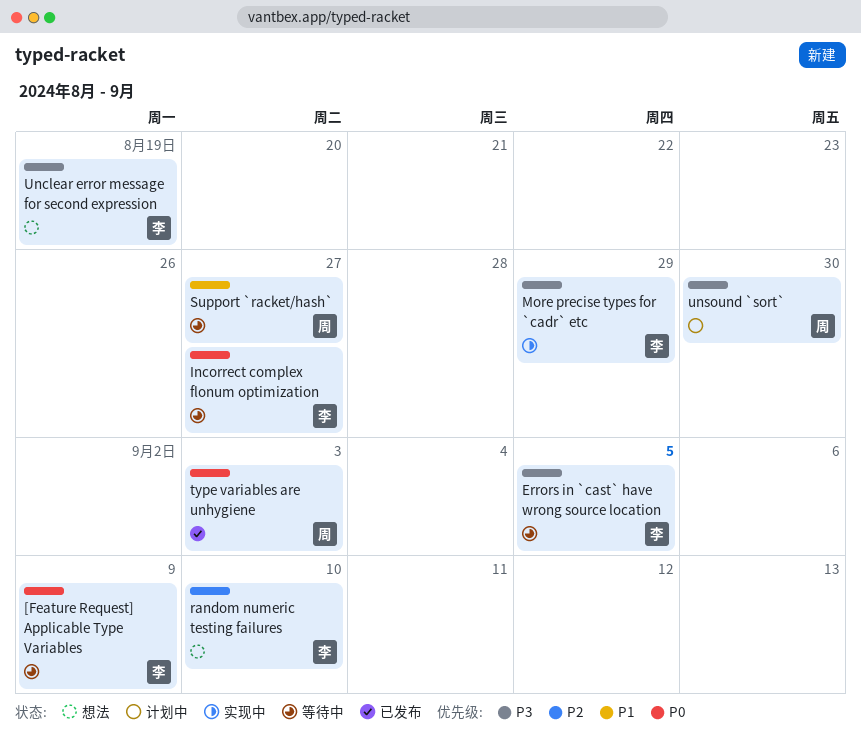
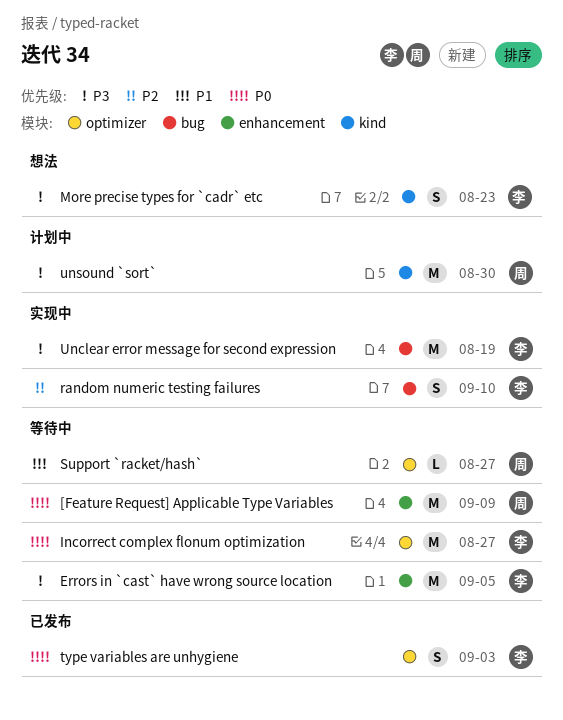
[Feature Request] Applicable Type Variables, owner: 李 -> 周
More precise types for `cadr` etc, status: 实现中 -> 想法
More precise types for `cadr` etc, due: Aug 29 -> Aug 23
random numeric testing failures, status: 想法 -> 实现中
type variables are unhygiene, owner: 周 -> 李
Unclear error message for second expression, status: 想法 -> 实现中

